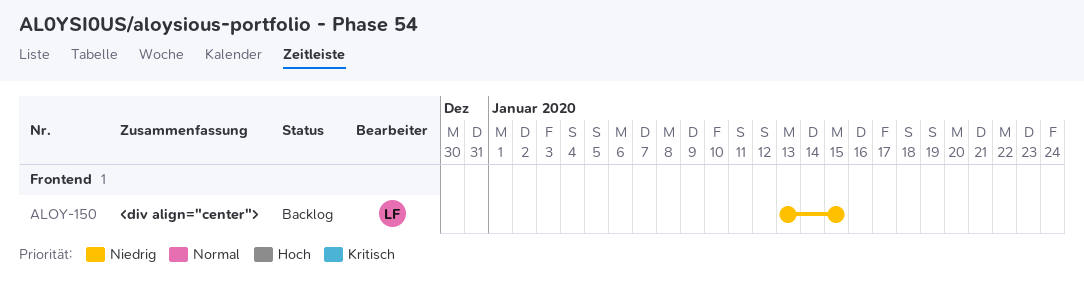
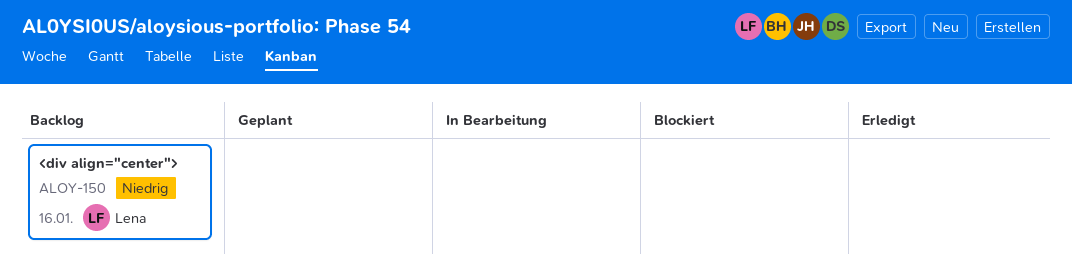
ALOY-150, due: Jan 15 -> Jan 16

